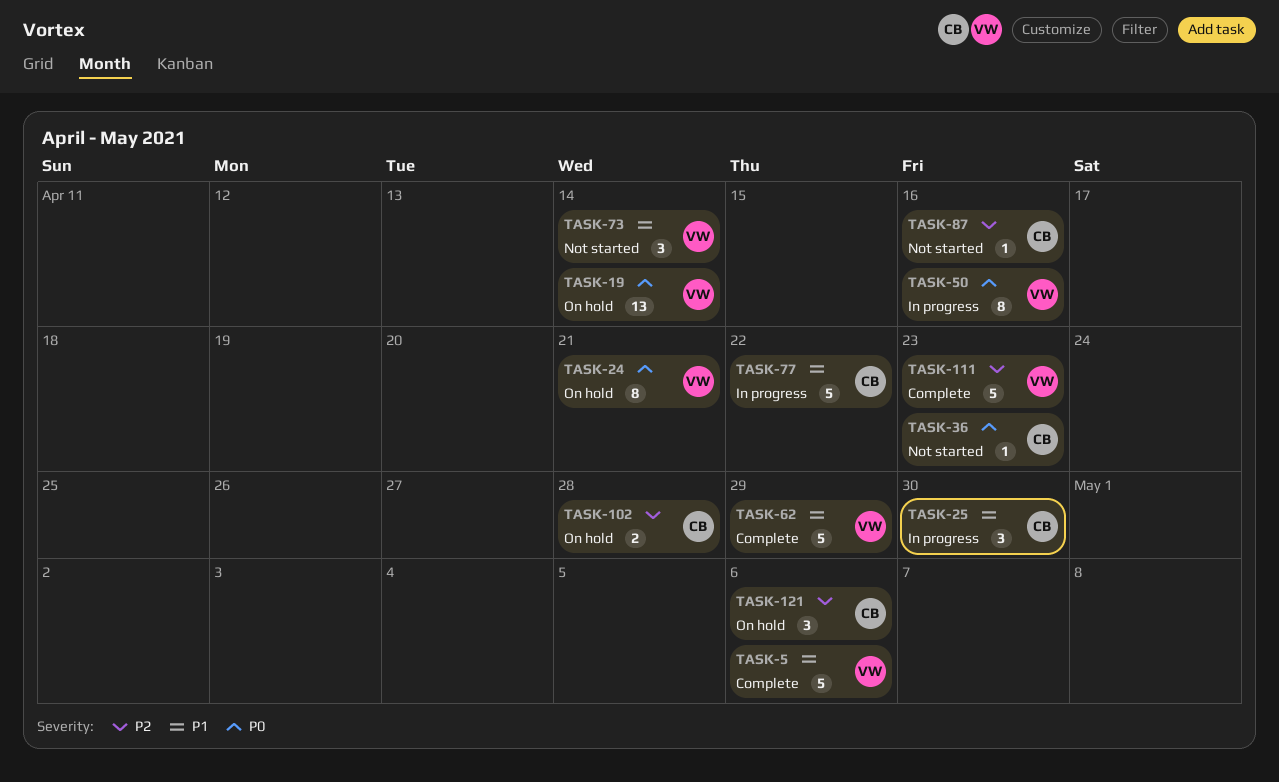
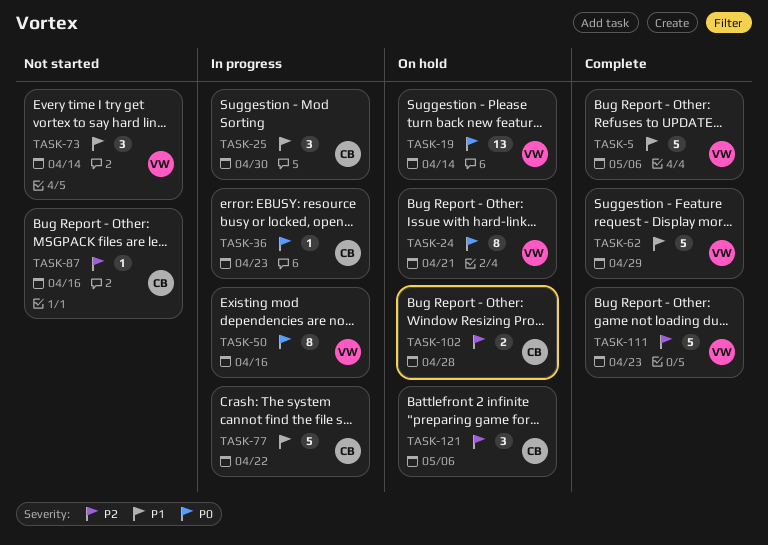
TASK-36, status: Not started -> In progress

